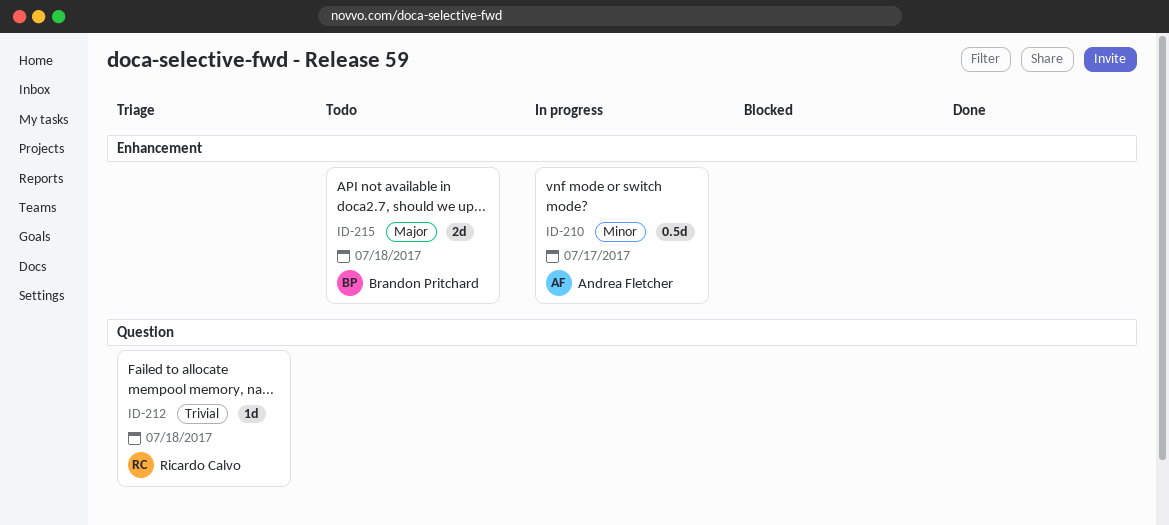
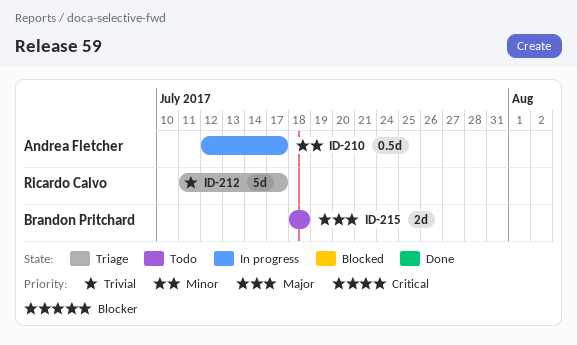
ID-212, estimate: 1d -> 5d
ID-212, due: Jul 18 -> Jul 17

